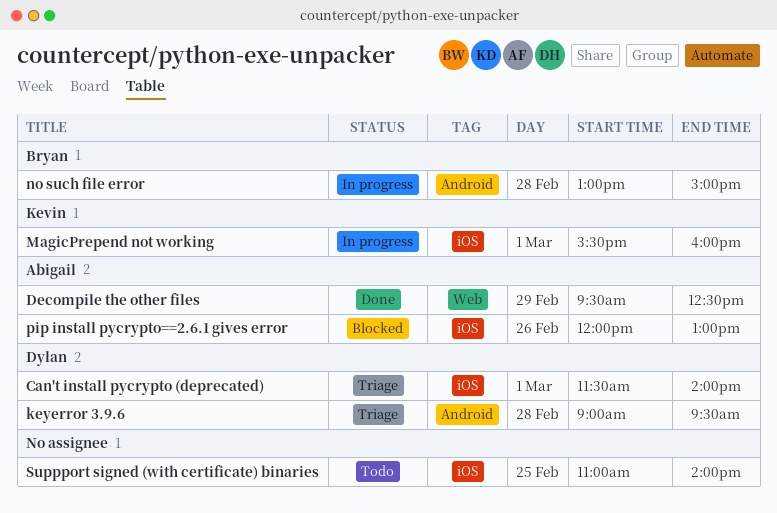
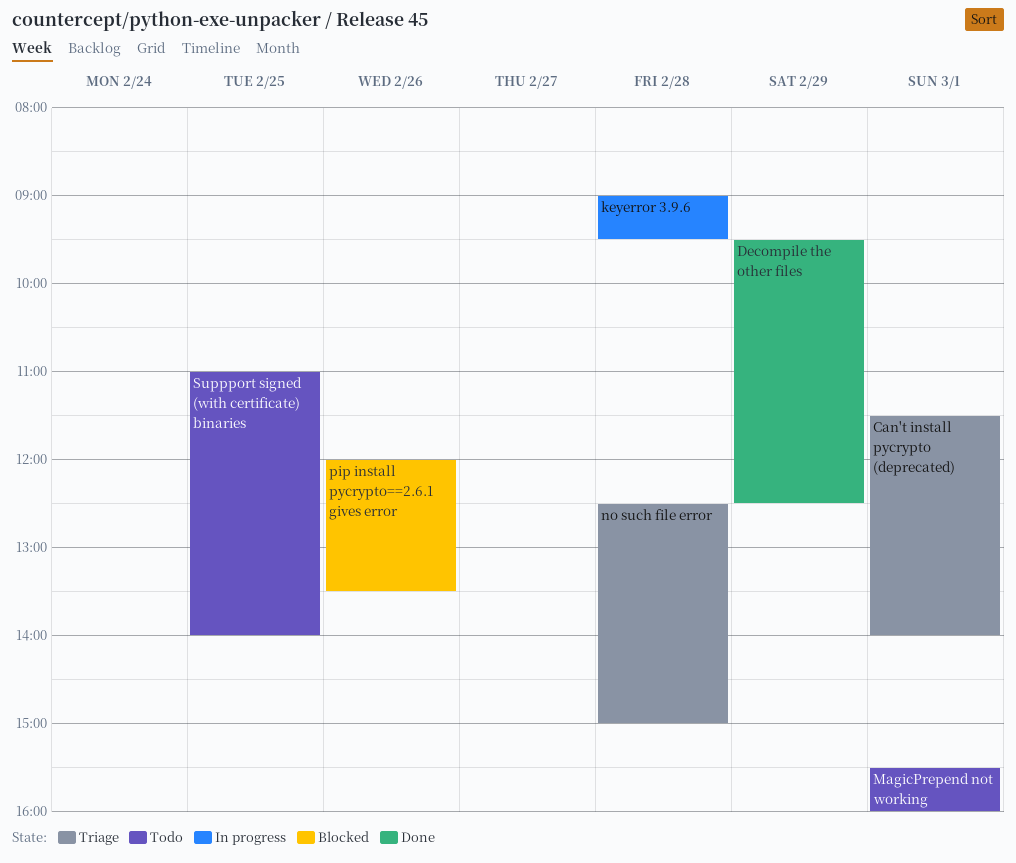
keyerror 3.9.6, status: Triage -> In progress
MagicPrepend not working, status: In progress -> Todo
no such file error, status: In progress -> Triage
no such file error, begins: 13:00 -> 12:30
pip install pycrypto==2.6.1 gives error, ends: 13:00 -> 13:30

